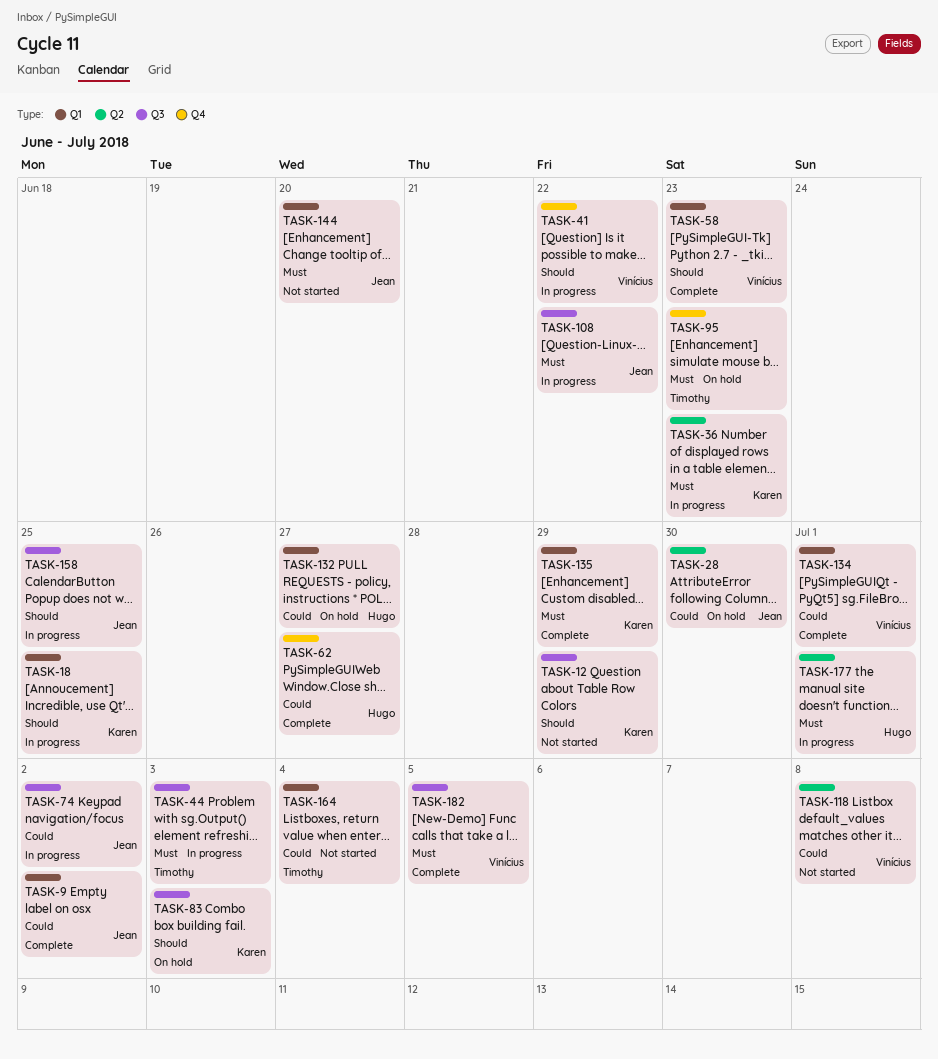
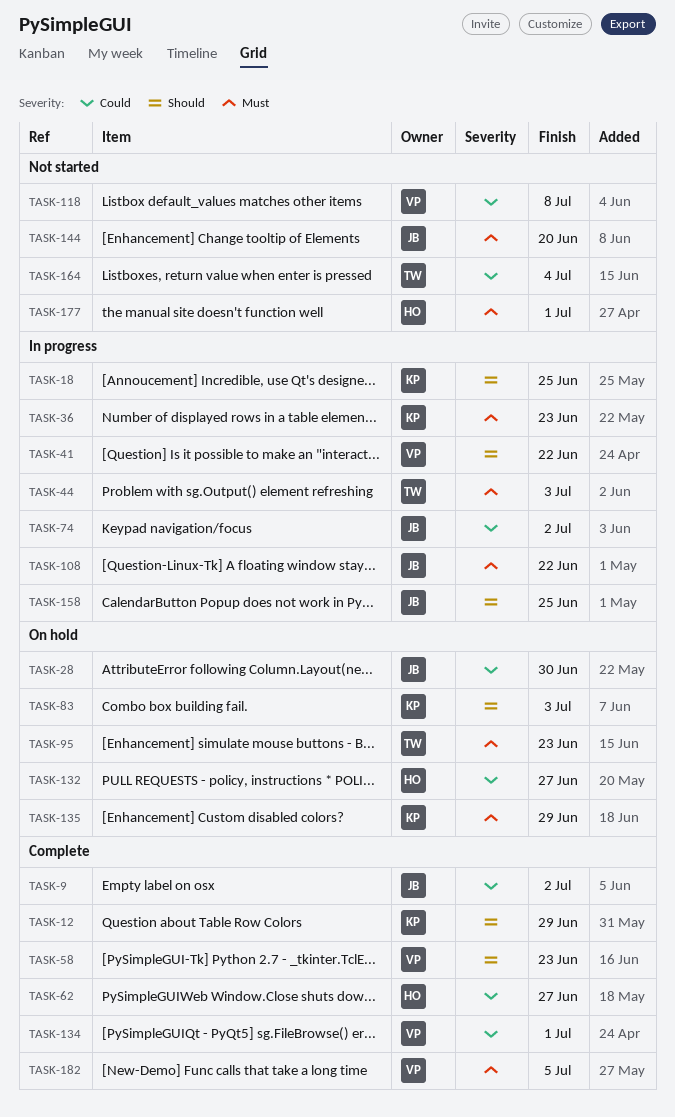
TASK-12, status: Not started -> Complete
TASK-135, status: Complete -> On hold
TASK-177, status: In progress -> Not started

